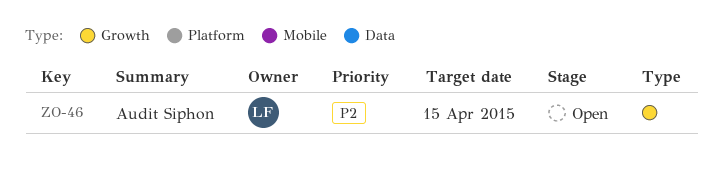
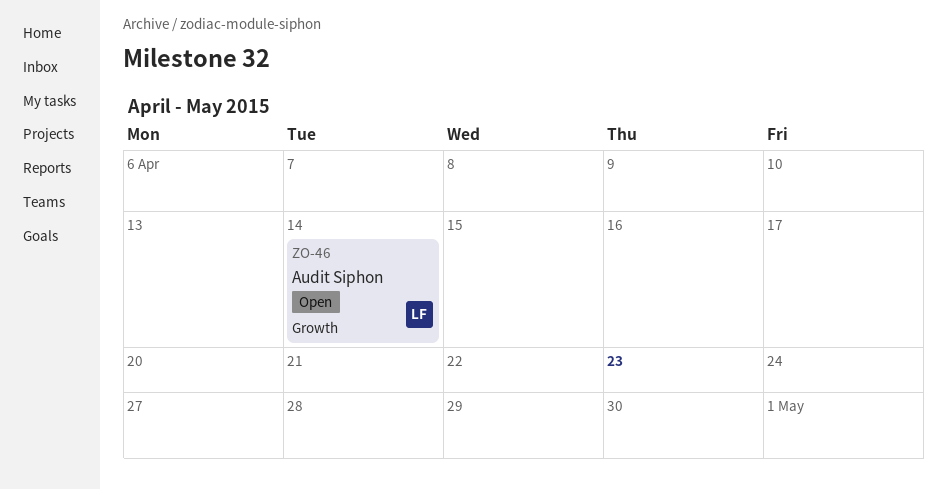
ZO-46, due: Apr 15 -> Apr 14

